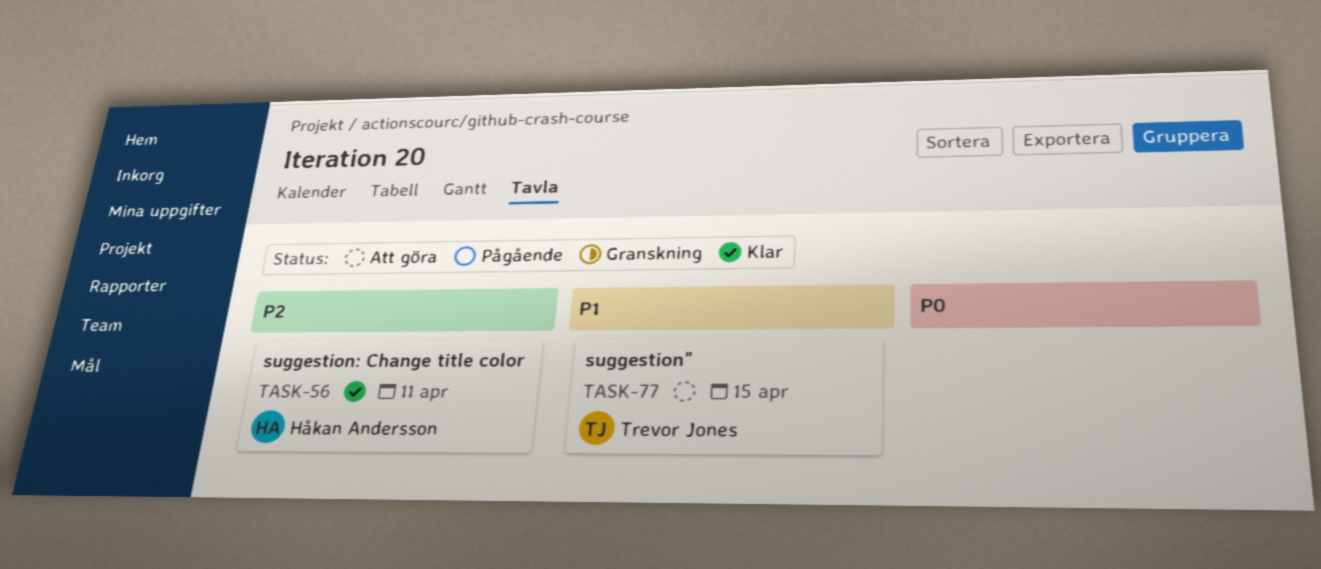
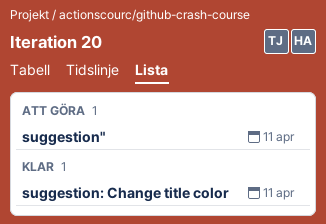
suggestion", due: Apr 15 -> Apr 11

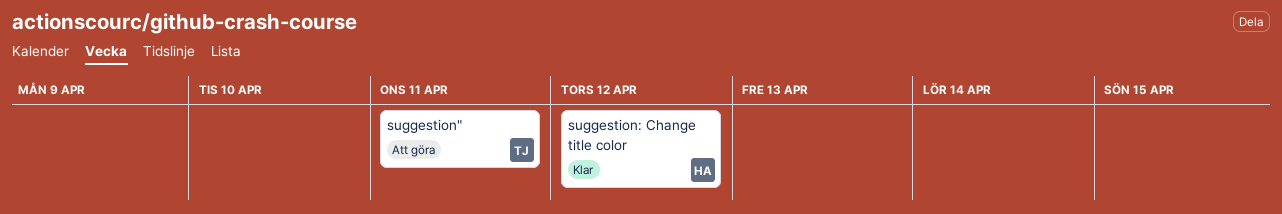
suggestion: Change title color, due: Apr 11 -> Apr 12

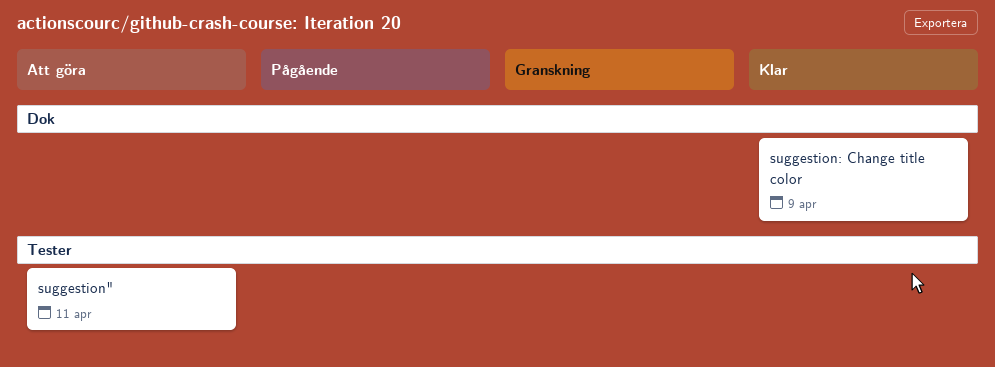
suggestion: Change title color, due: Apr 12 -> Apr 9

